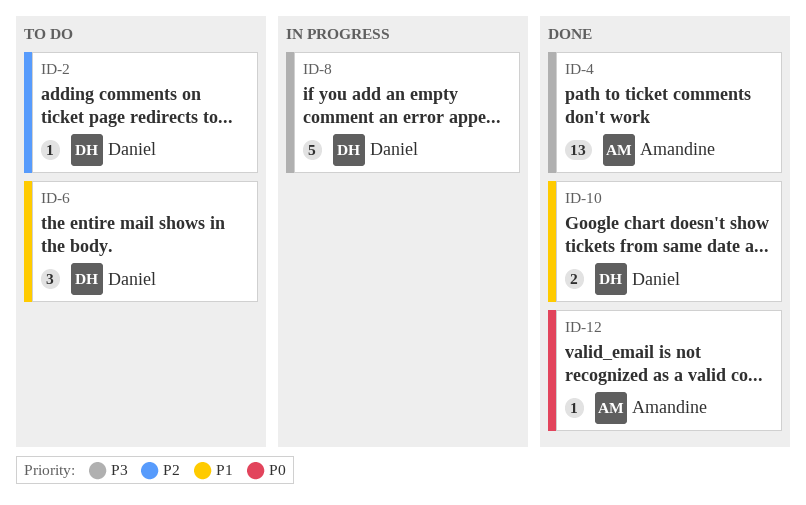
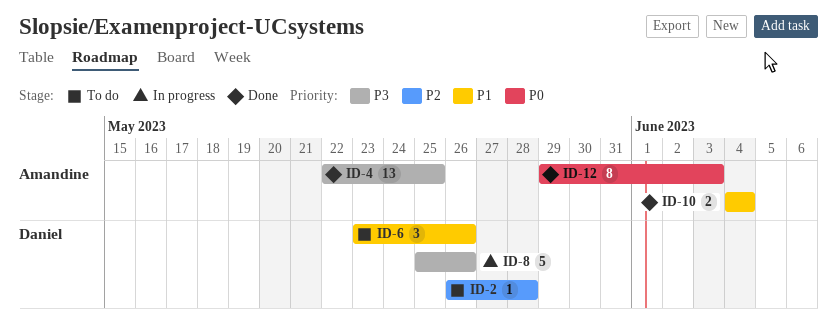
ID-10, owner: Daniel -> Amandine
ID-12, estimate: 1 -> 8

